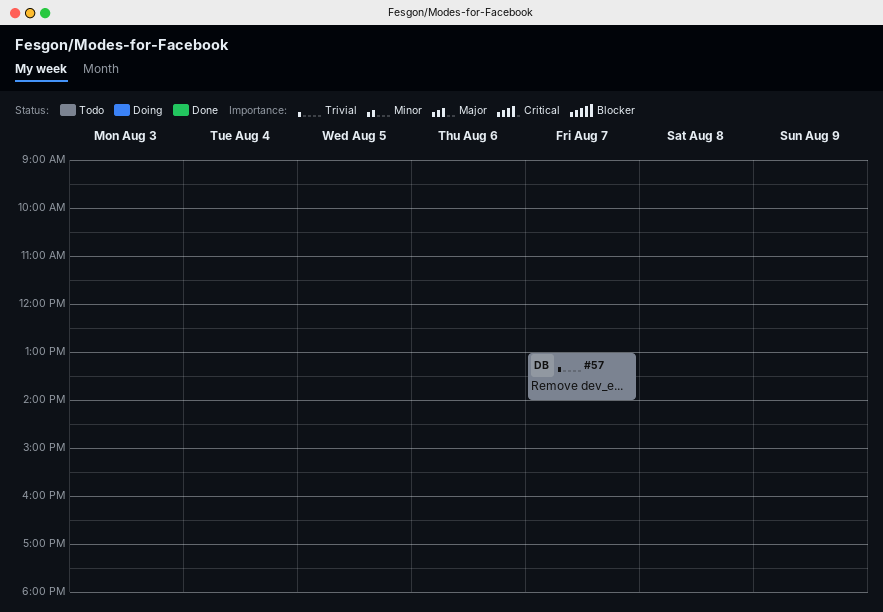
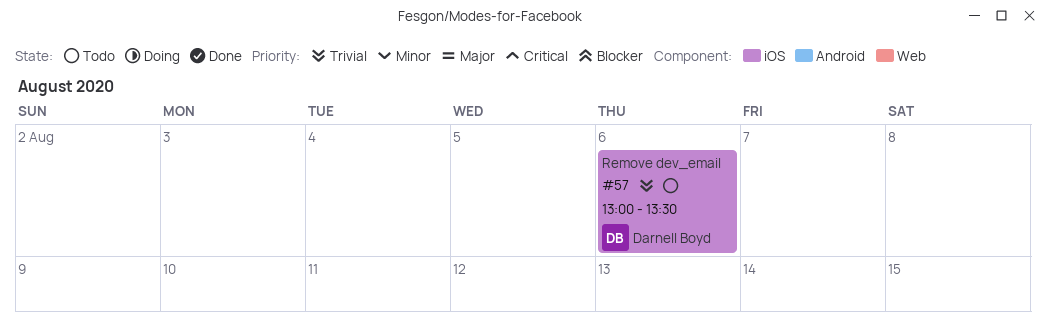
#57, day: Aug 7 -> Aug 6
#57, ends: 14:00 -> 13:30

